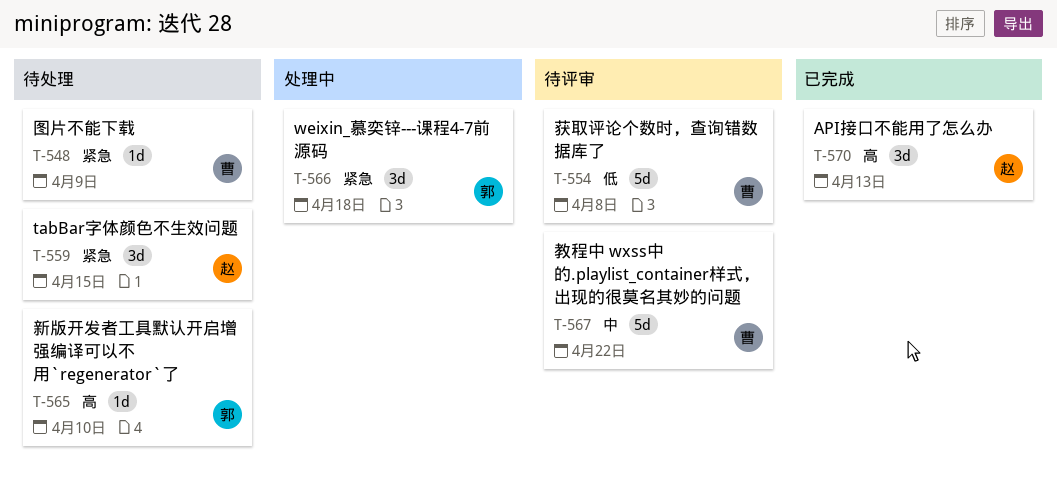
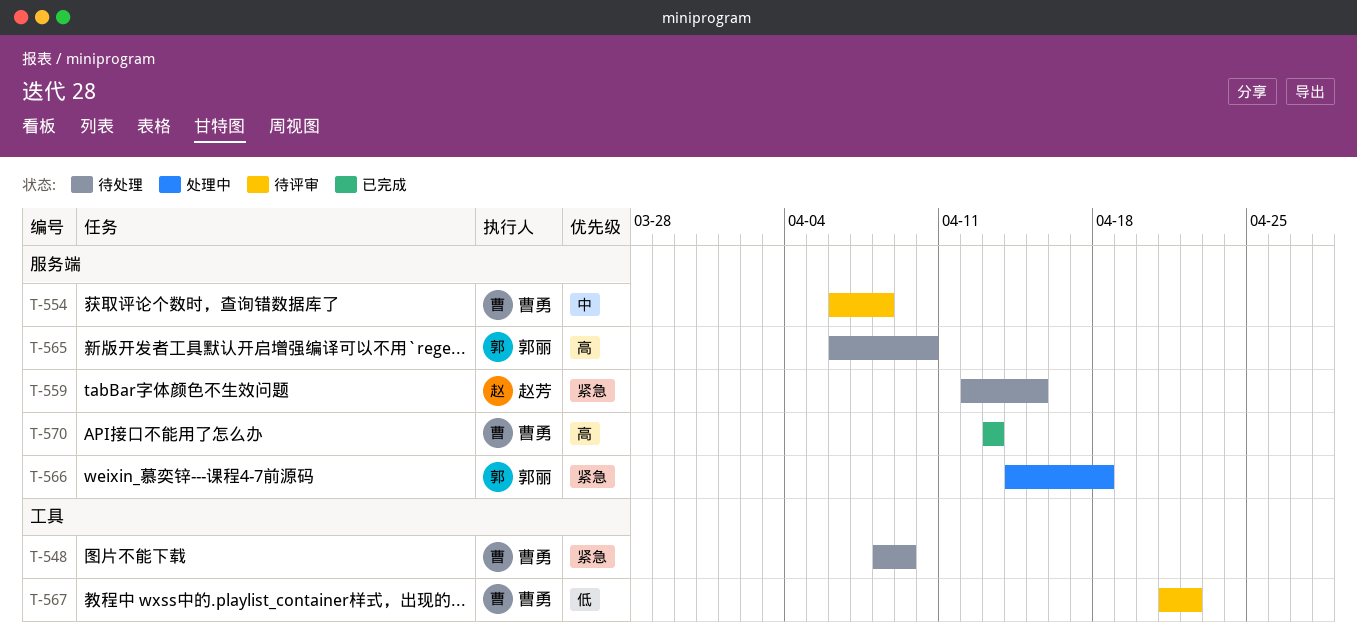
T-554, priority: 低 -> 中
T-567, priority: 中 -> 低
T-570, owner: 赵芳 -> 曹勇

